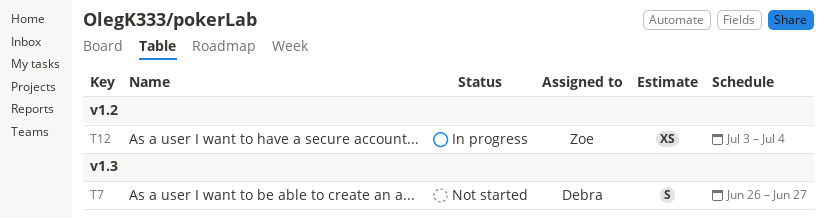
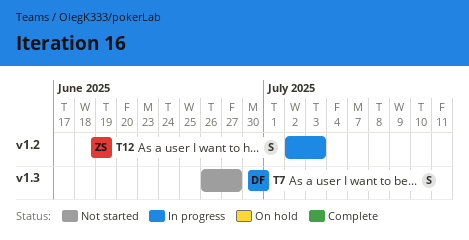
T12, estimate: XS -> S
T12, start: Jul 3 -> Jul 2
T12, due: Jul 4 -> Jul 3

